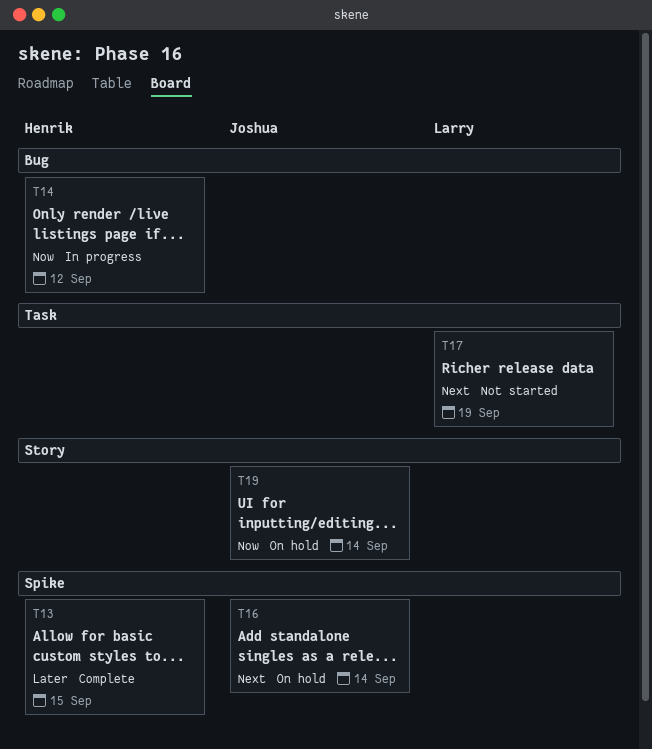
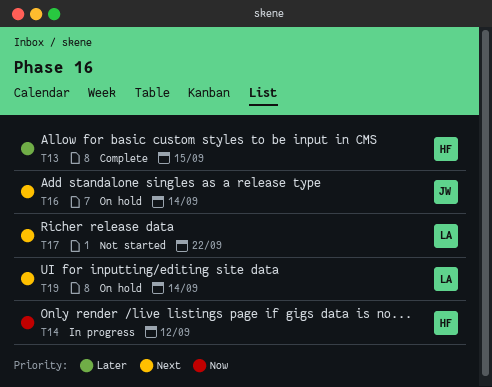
T17, due: Sep 19 -> Sep 22
T19, owner: Joshua -> Larry
T19, priority: Now -> Next

